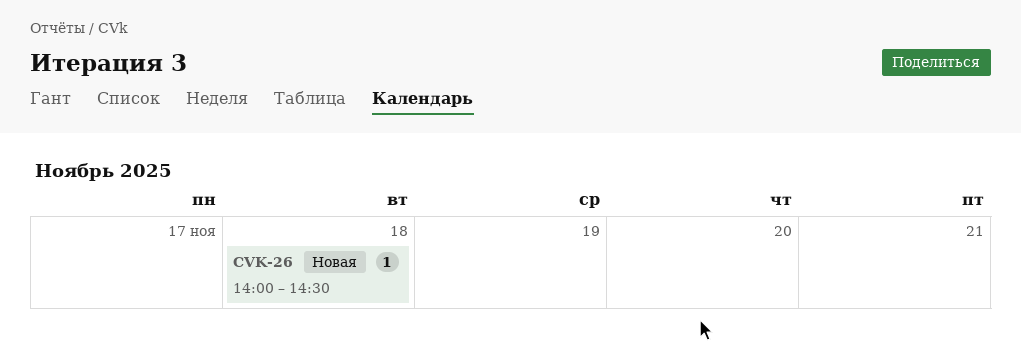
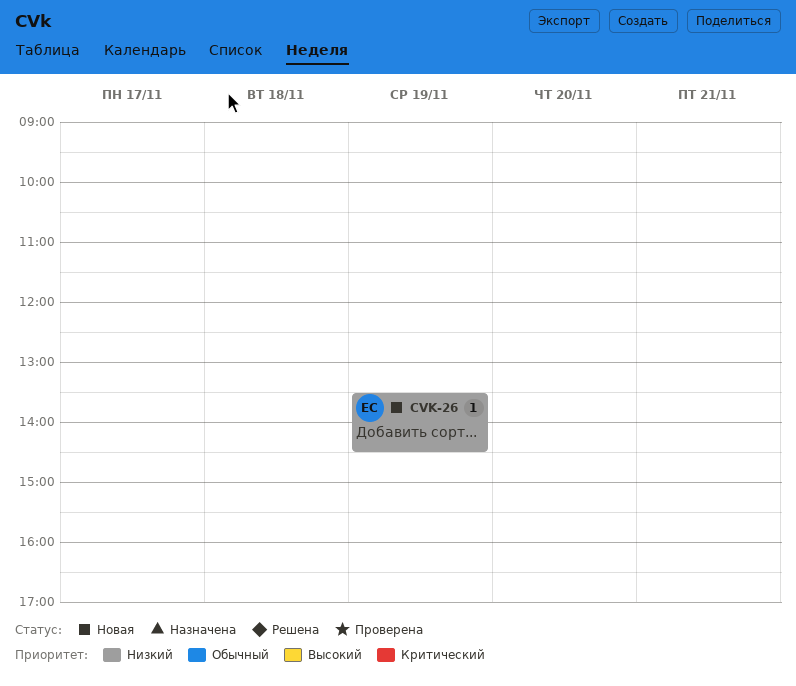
CVK-26, day: Nov 18 -> Nov 19
CVK-26, begins: 14:00 -> 13:30

